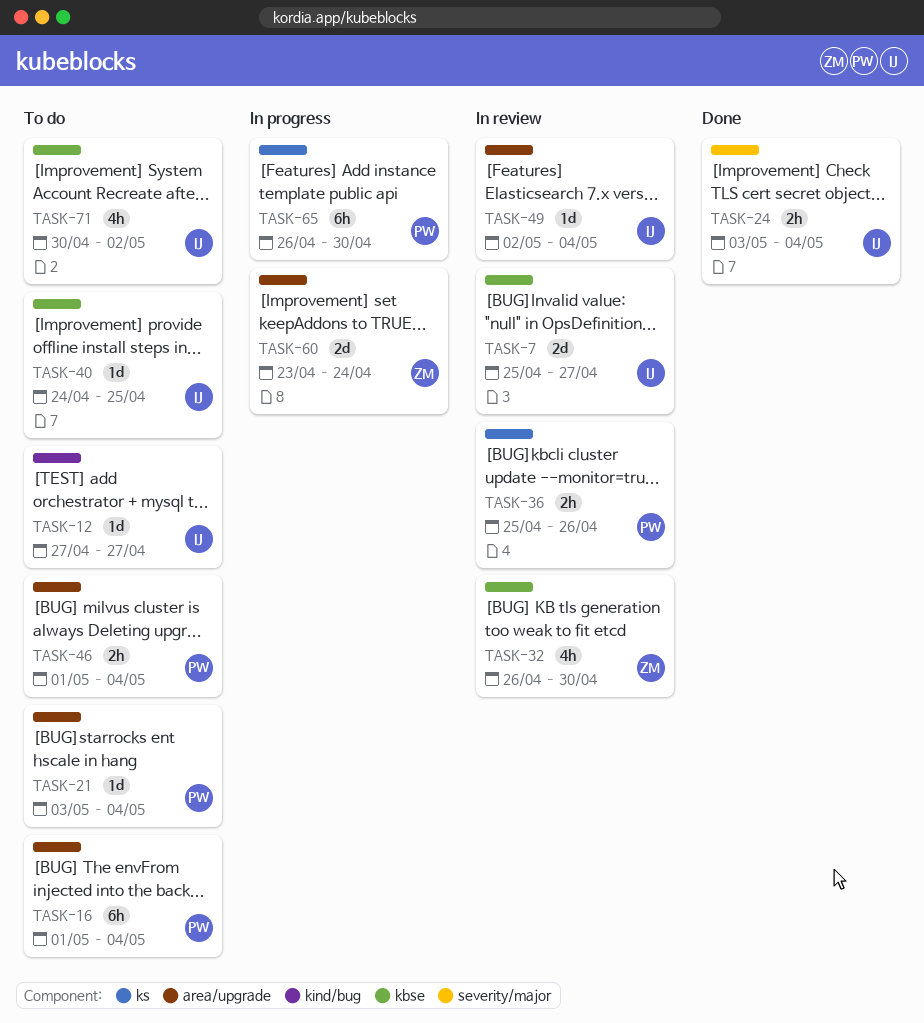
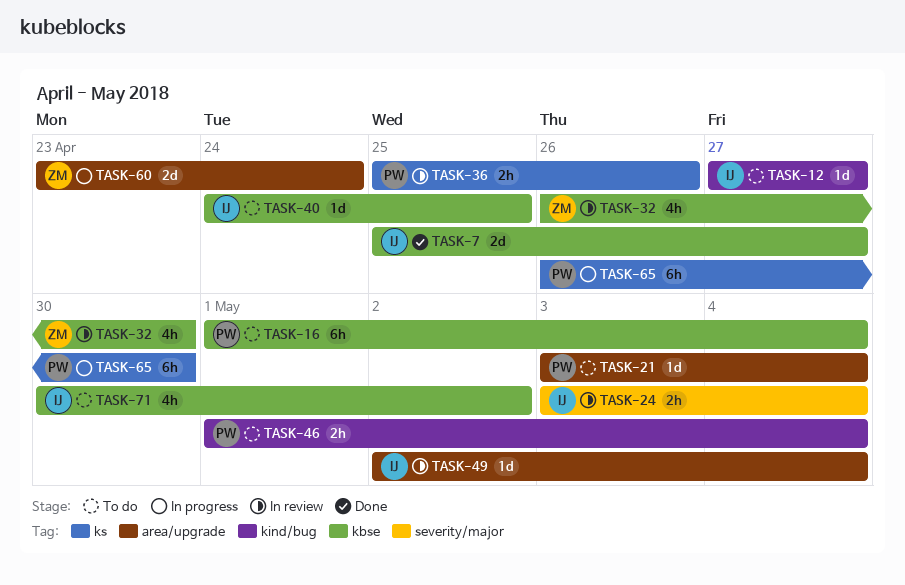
TASK-7, status: In review -> Done
TASK-16, label: area/upgrade -> kbse
TASK-24, status: Done -> In review
TASK-46, label: area/upgrade -> kind/bug

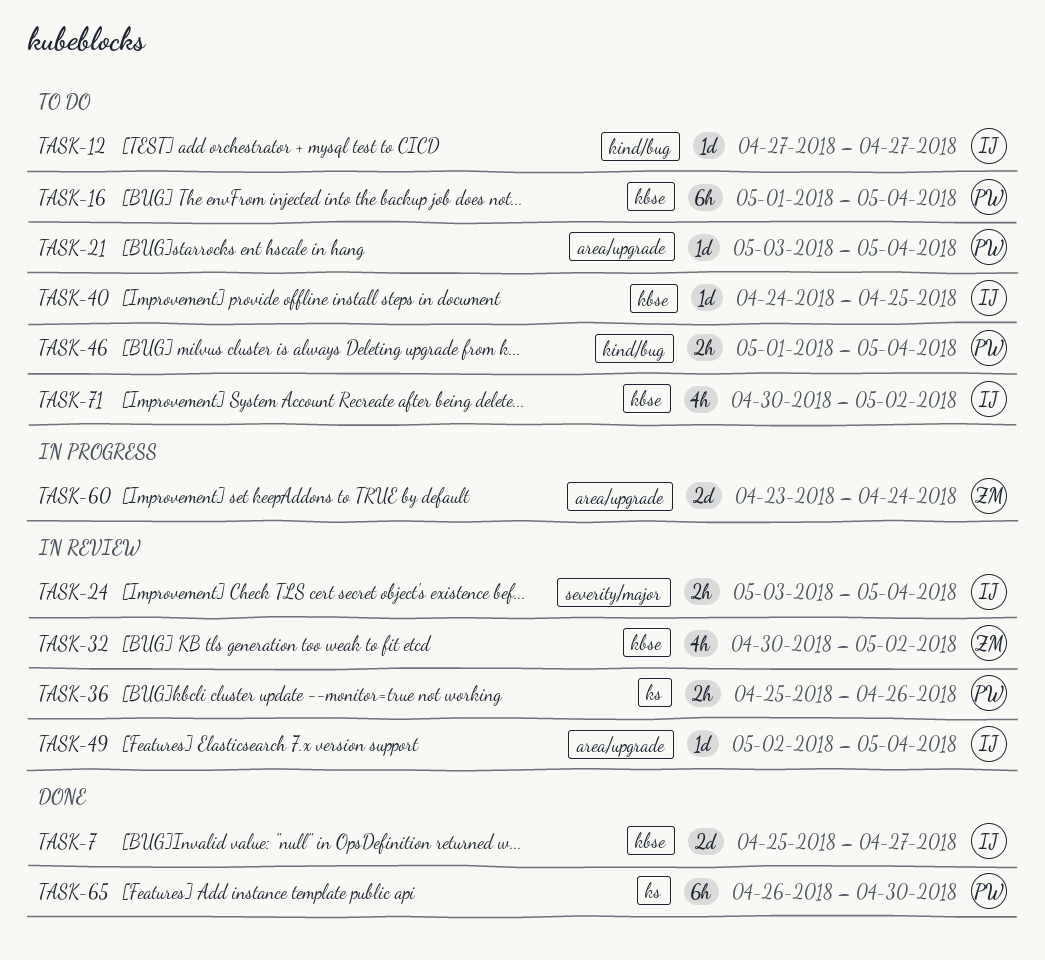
TASK-32, start: Apr 26 -> Apr 30
TASK-32, due: Apr 30 -> May 2
TASK-65, status: In progress -> Done

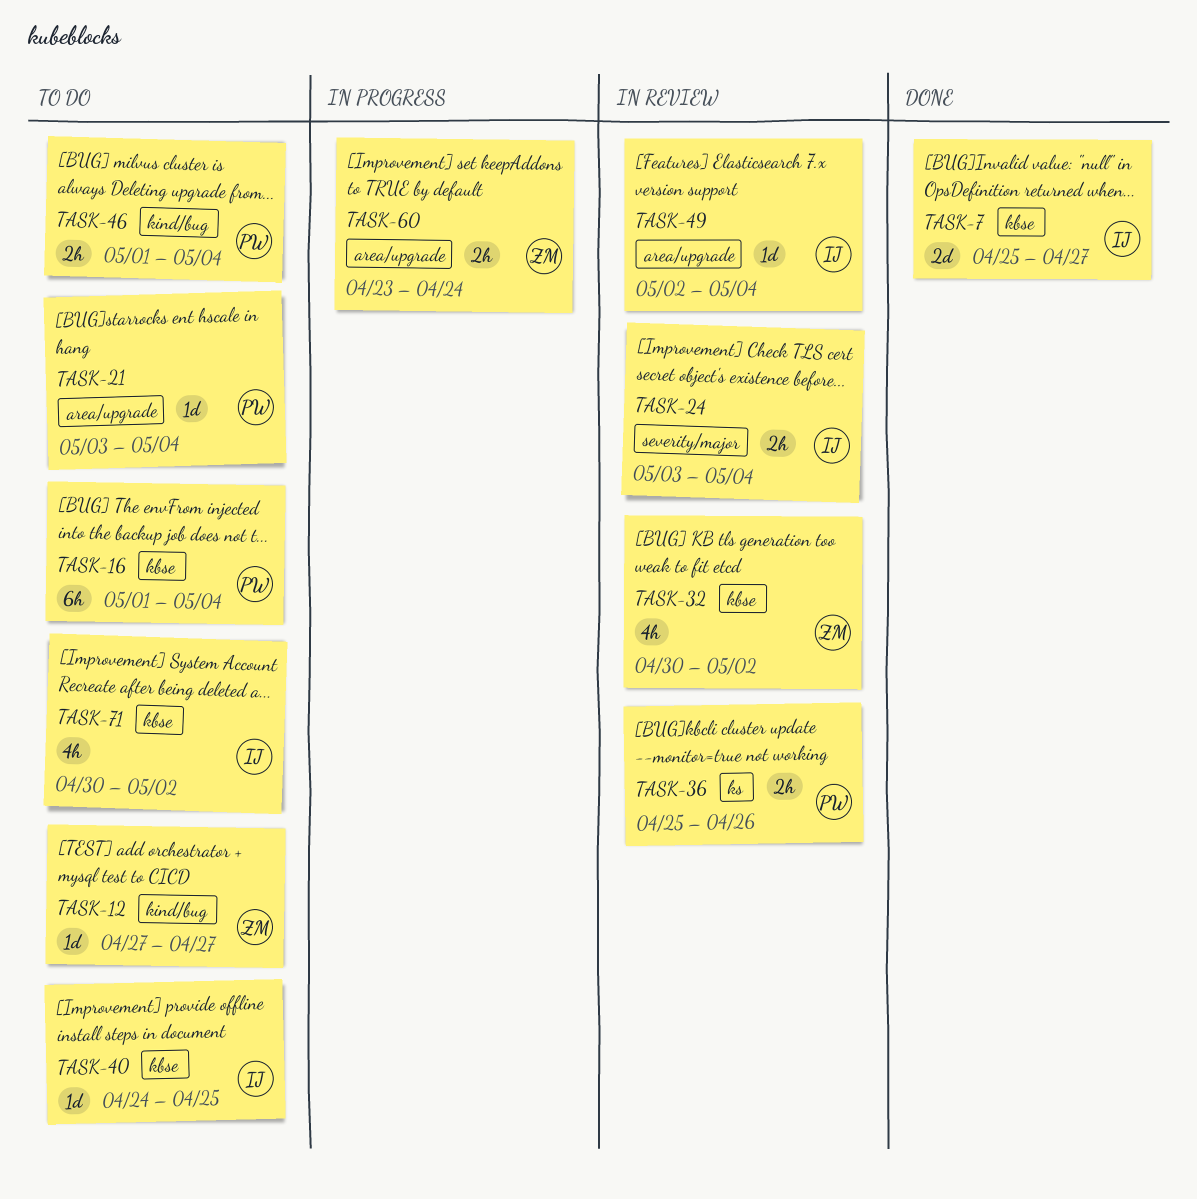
TASK-12, owner: IJ -> ZM
TASK-60, estimate: 2d -> 2h
TASK-65: present -> none

